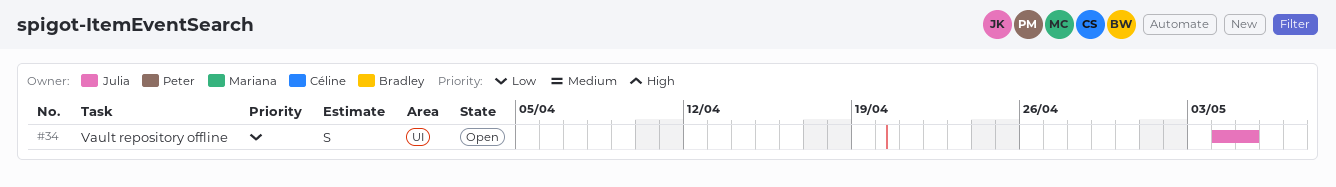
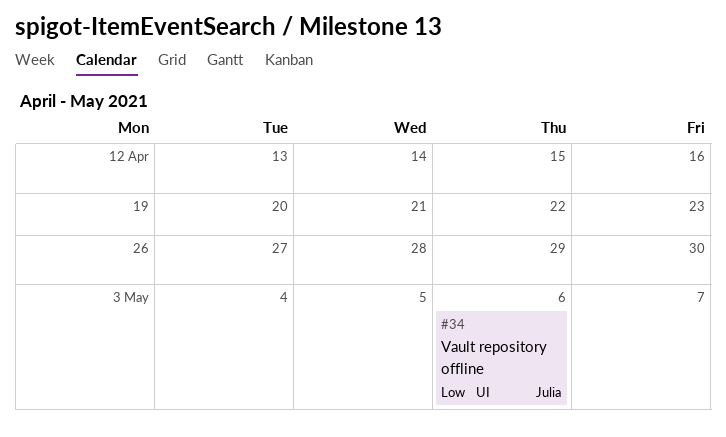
#34, due: May 5 -> May 6

